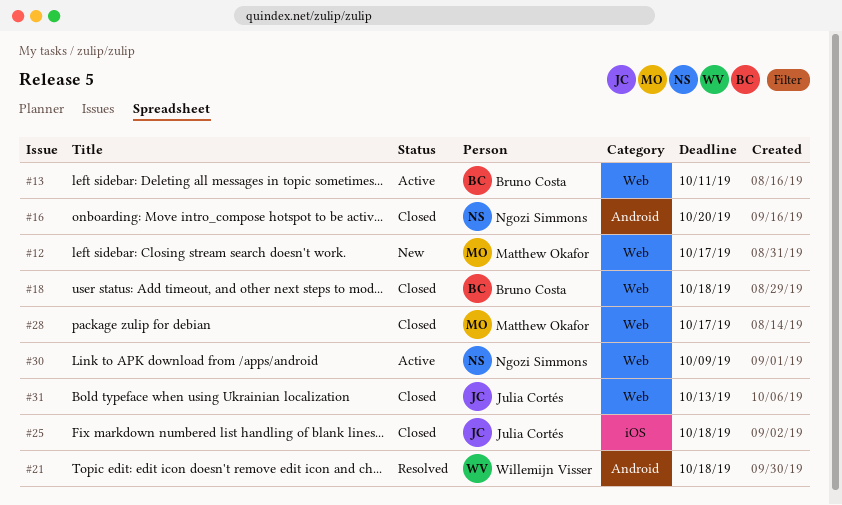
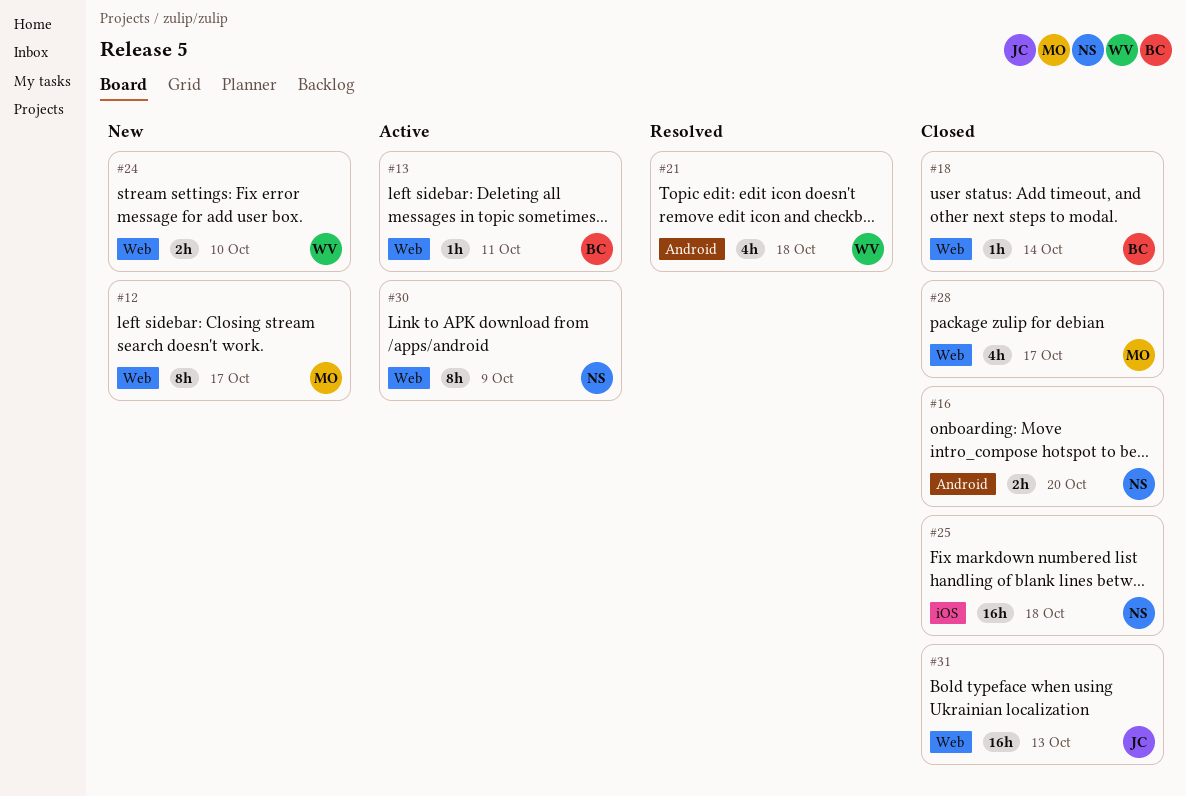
#18, due: Oct 18 -> Oct 14
#24: none -> present
#25, owner: Julia Cortés -> Ngozi Simmons

